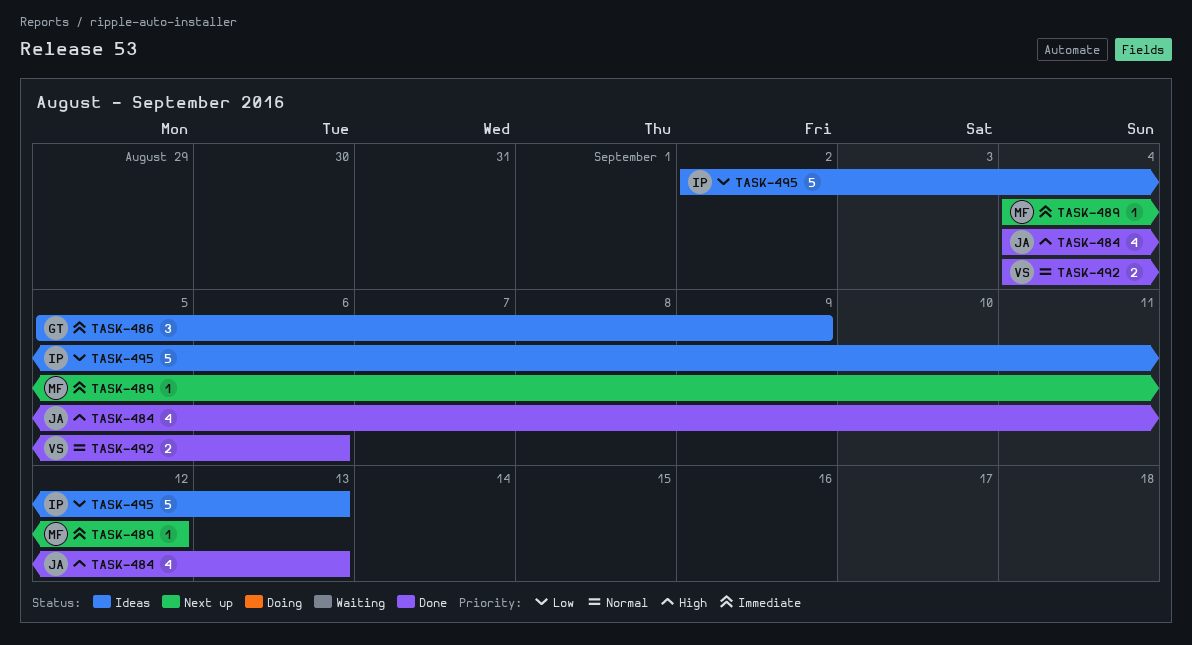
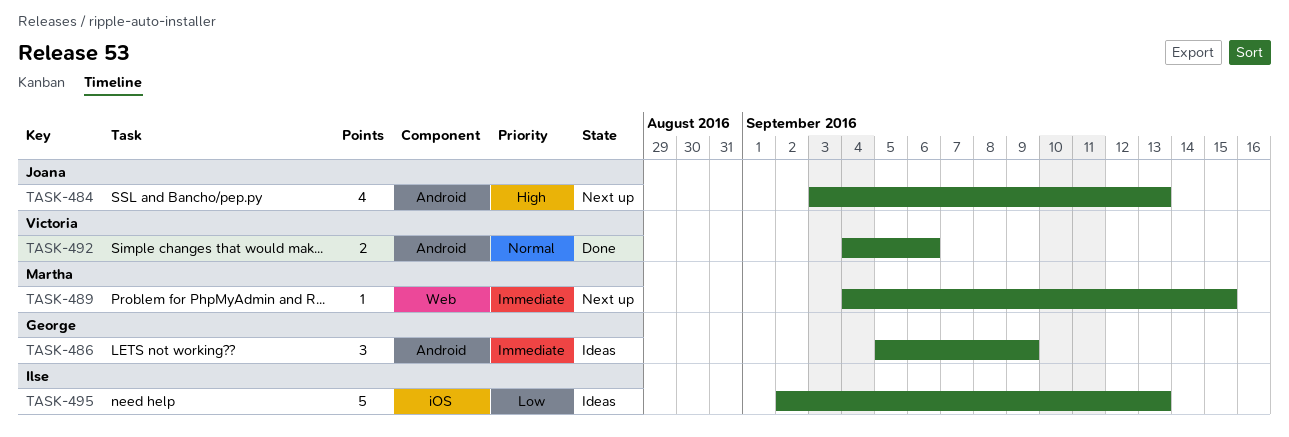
TASK-484, status: Done -> Next up
TASK-484, start: Sep 4 -> Sep 3
TASK-489, due: Sep 12 -> Sep 15

